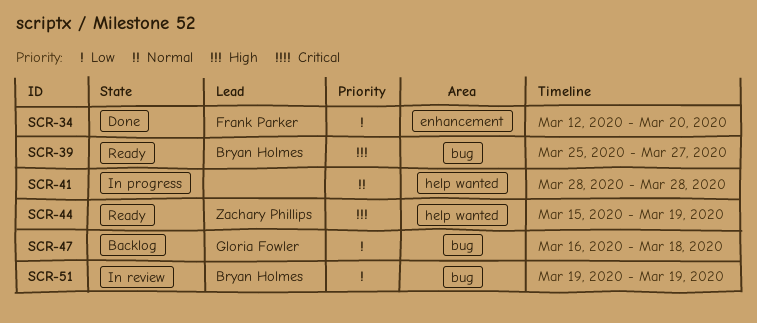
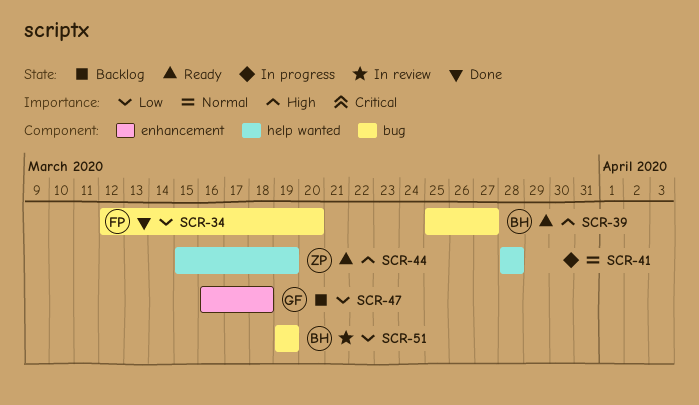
SCR-34, label: enhancement -> bug
SCR-47, label: bug -> enhancement

